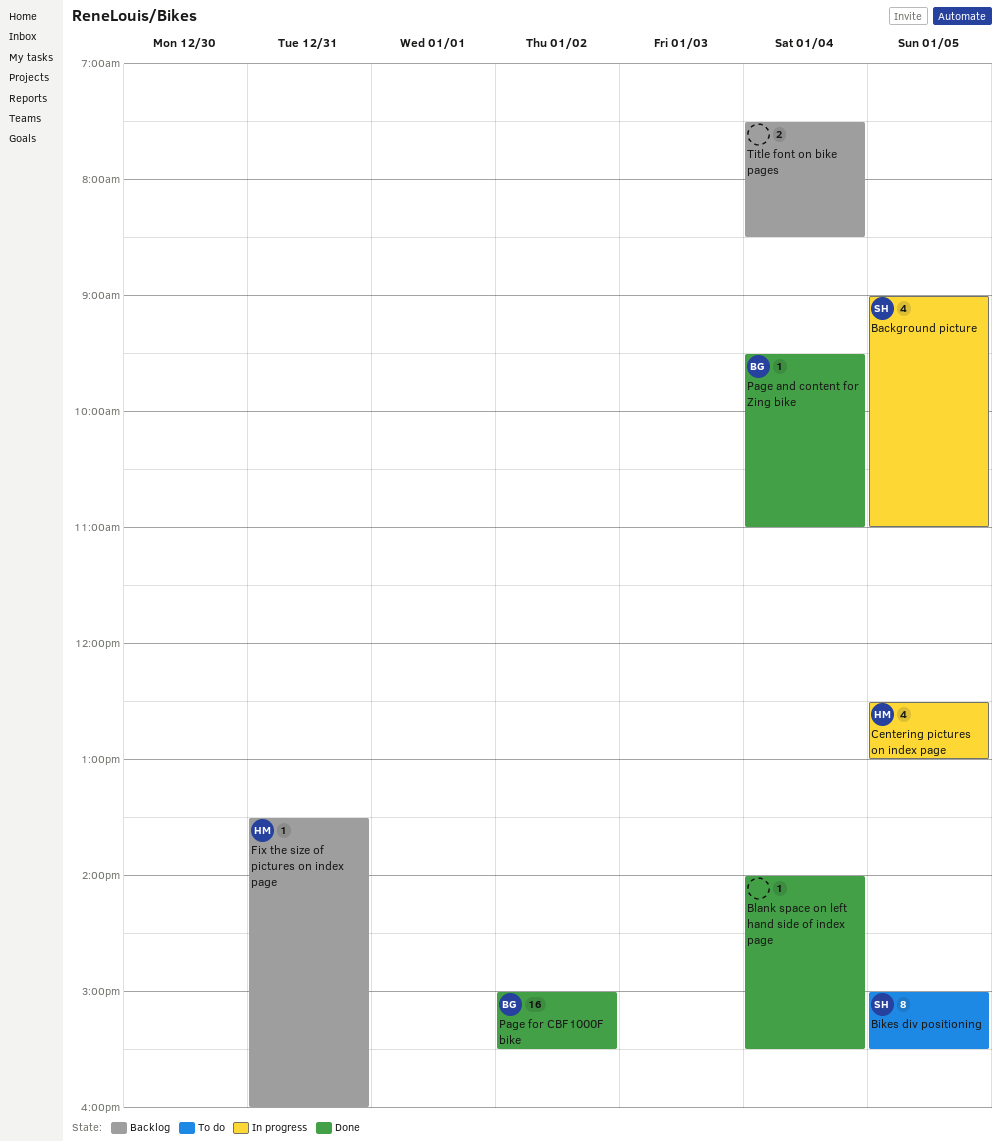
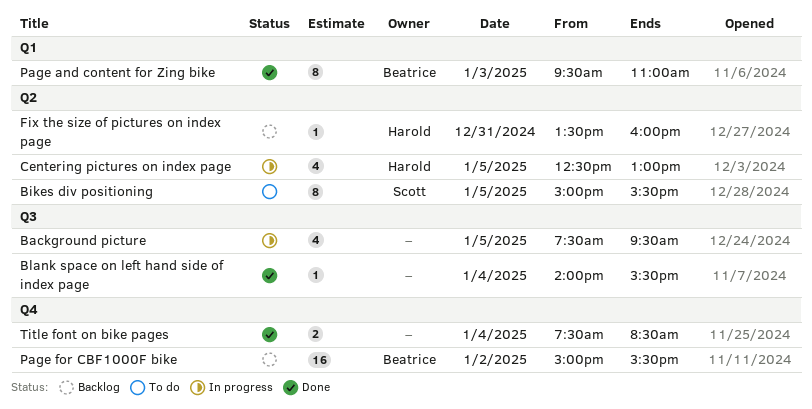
Background picture, owner: Scott -> none
Background picture, begins: 09:00 -> 07:30
Background picture, ends: 11:00 -> 09:30
Page and content for Zing bike, estimate: 1 -> 8
Page and content for Zing bike, day: Jan 4 -> Jan 3
Page for CBF1000F bike, status: Done -> Backlog
Title font on bike pages, status: Backlog -> Done

